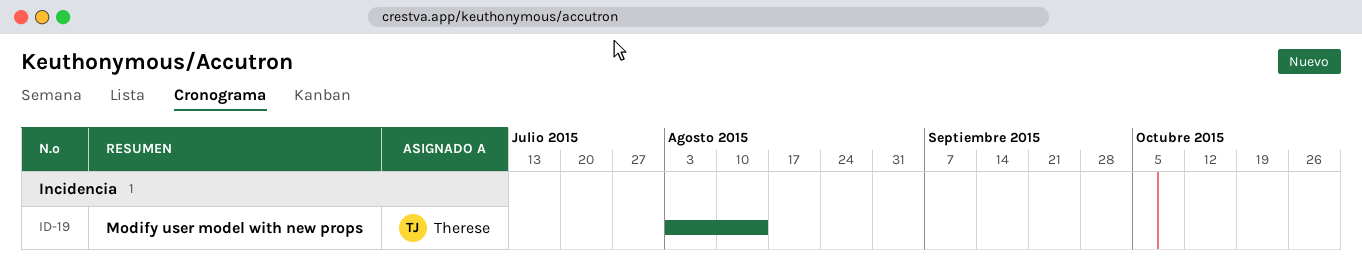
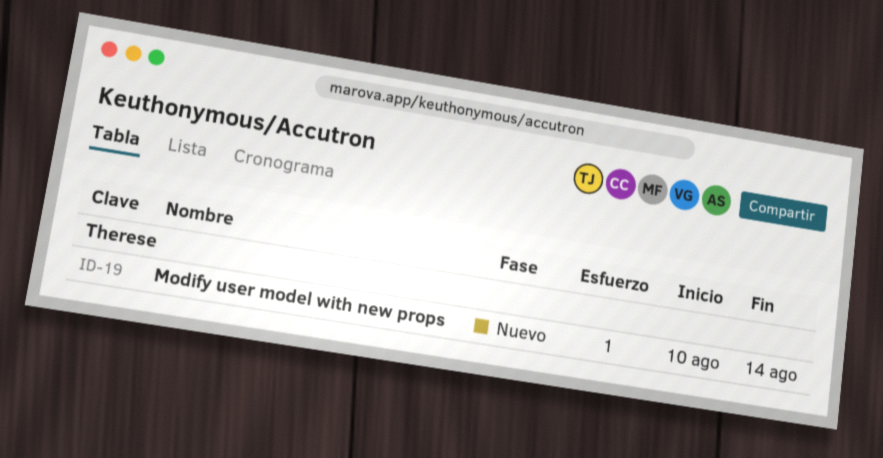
ID-19, start: Aug 3 -> Aug 10

